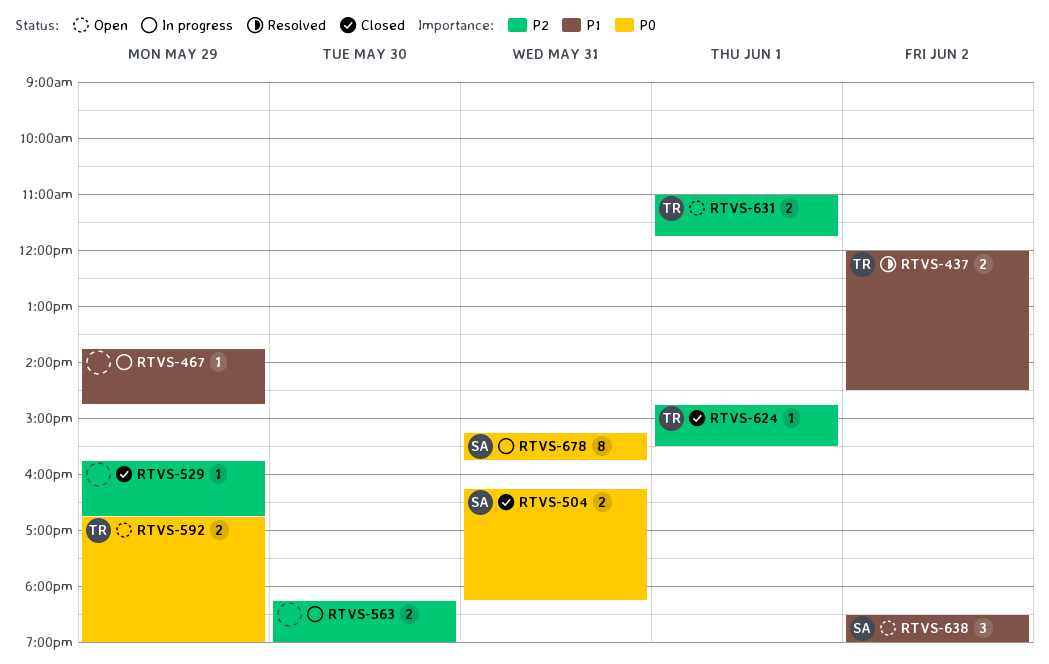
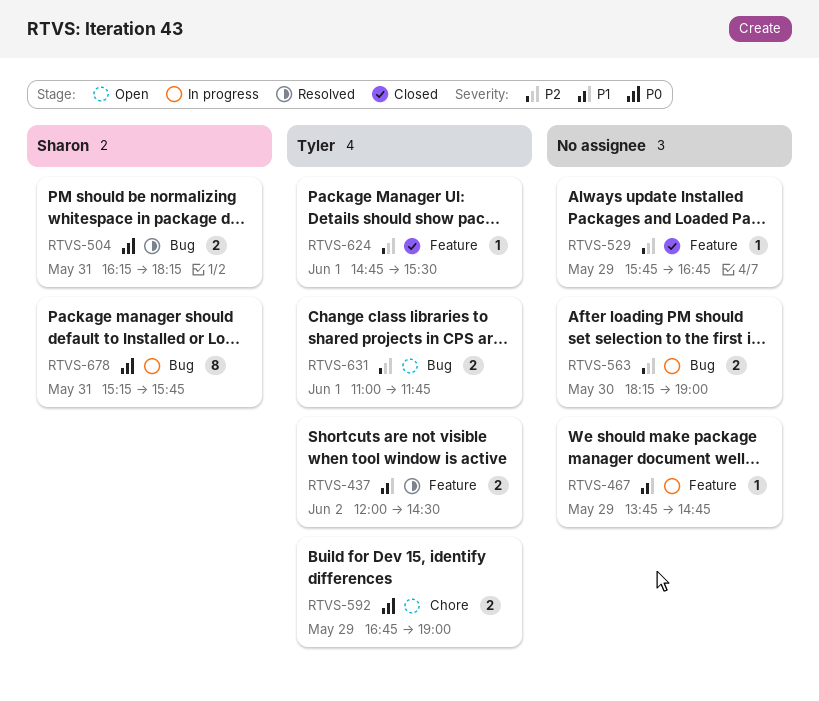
RTVS-504, status: Closed -> Resolved
RTVS-638: present -> none

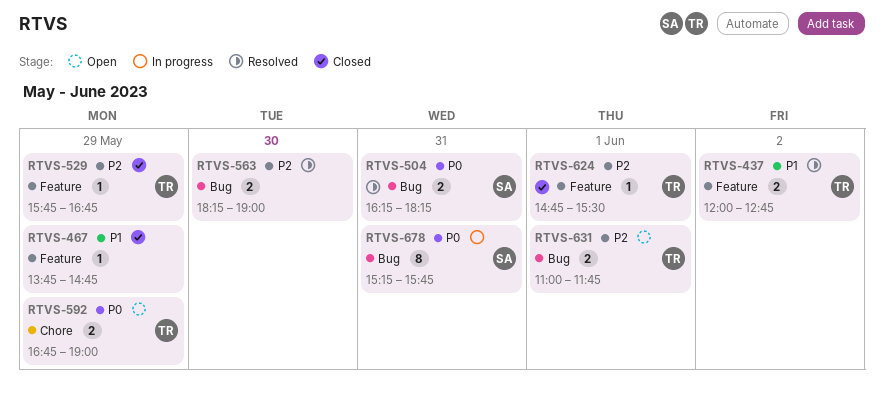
RTVS-437, ends: 14:30 -> 12:45
RTVS-467, status: In progress -> Closed
RTVS-529, owner: none -> Tyler
RTVS-563, status: In progress -> Resolved

